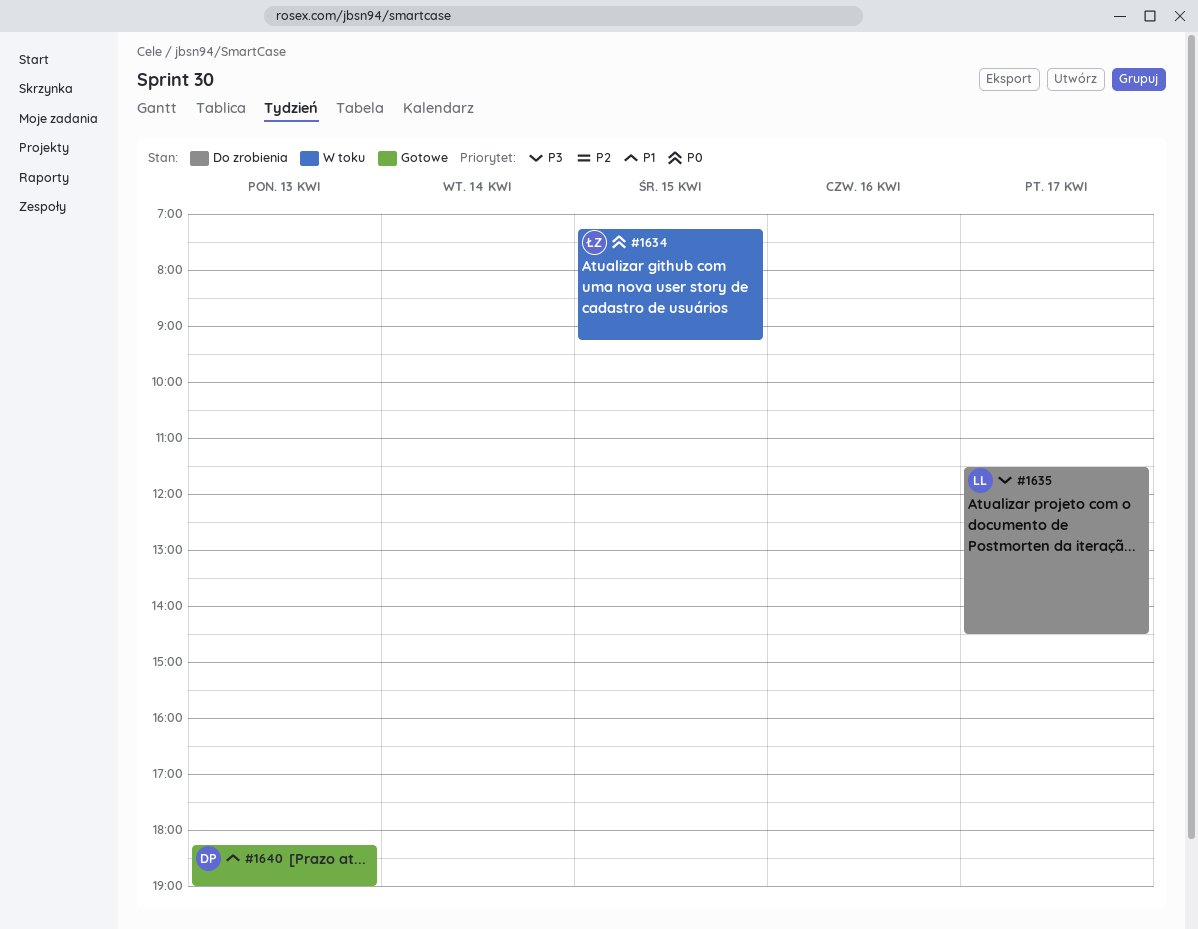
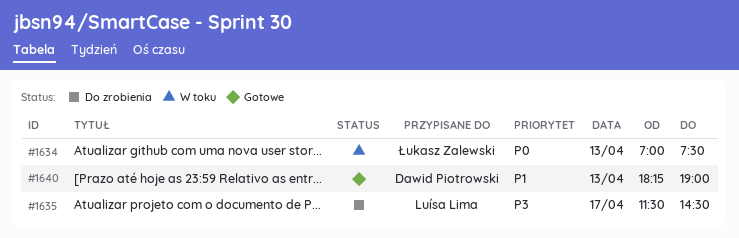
#1634, day: Apr 15 -> Apr 13
#1634, begins: 07:15 -> 07:00
#1634, ends: 09:15 -> 07:30

